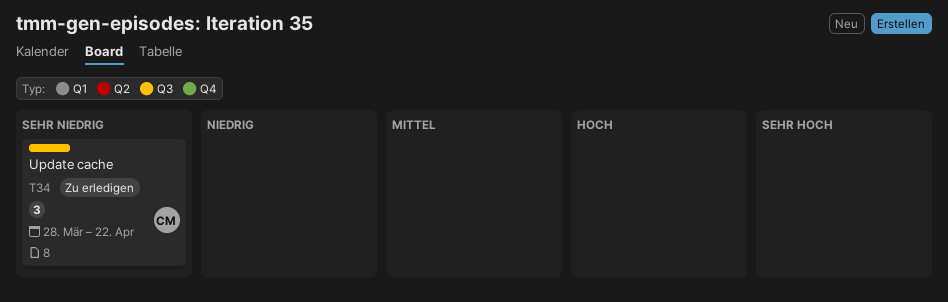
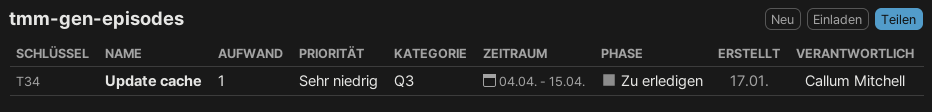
T34, estimate: 3 -> 1
T34, start: Mar 28 -> Apr 4
T34, due: Apr 22 -> Apr 15

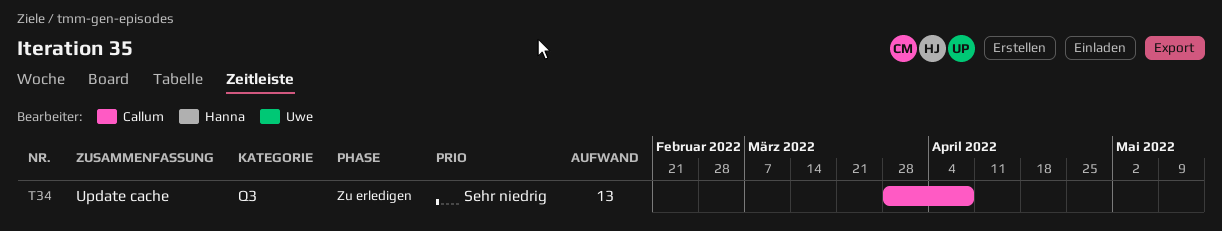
T34, estimate: 1 -> 13
T34, start: Apr 4 -> Mar 28
T34, due: Apr 15 -> Apr 8

